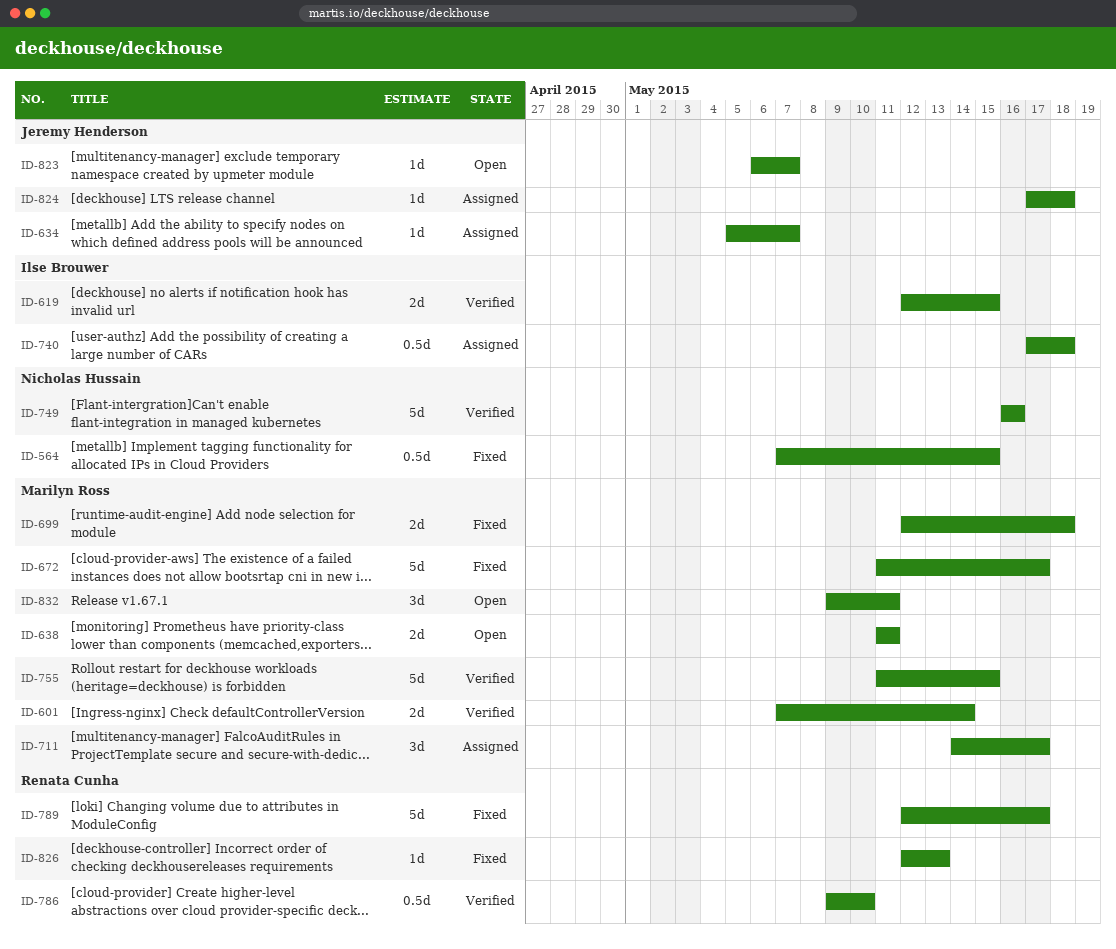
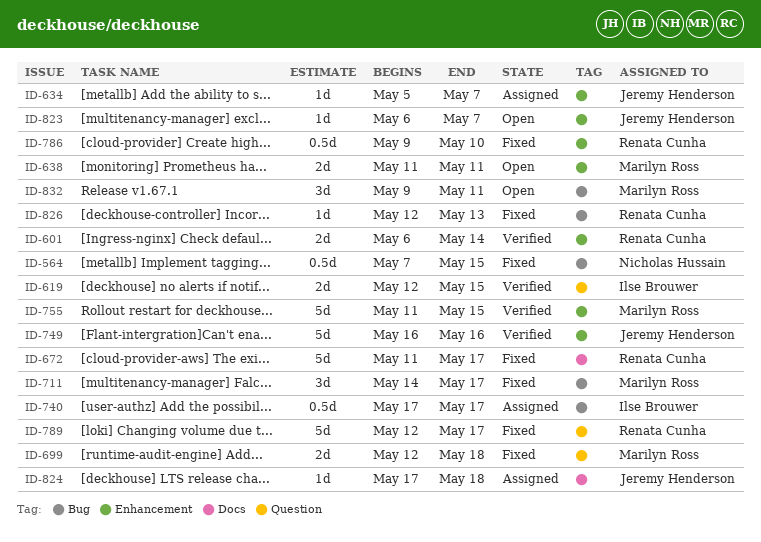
ID-601, owner: Marilyn Ross -> Renata Cunha
ID-601, start: May 7 -> May 6
ID-672, owner: Marilyn Ross -> Renata Cunha
ID-711, status: Assigned -> Fixed
ID-740, due: May 18 -> May 17
ID-749, owner: Nicholas Hussain -> Jeremy Henderson
ID-786, status: Verified -> Fixed

